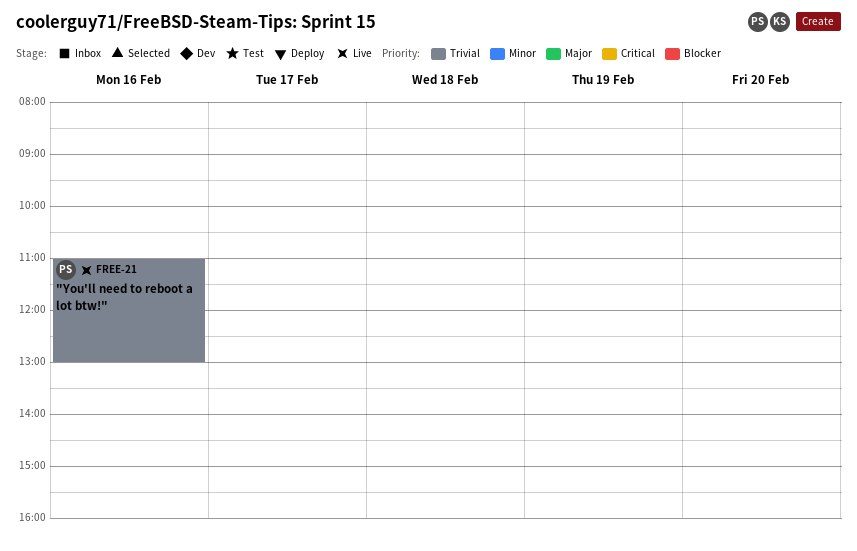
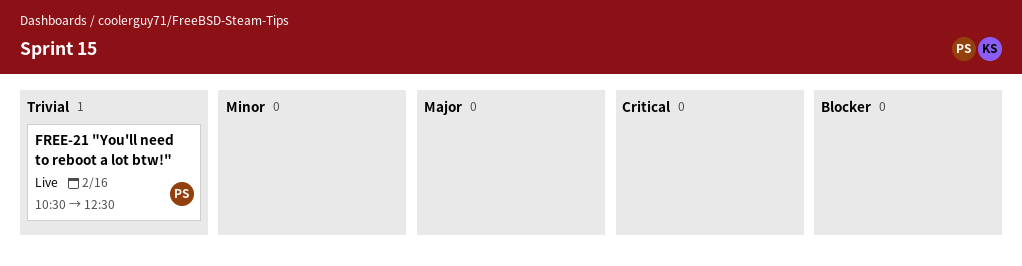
FREE-21, begins: 11:00 -> 10:30
FREE-21, ends: 13:00 -> 12:30

